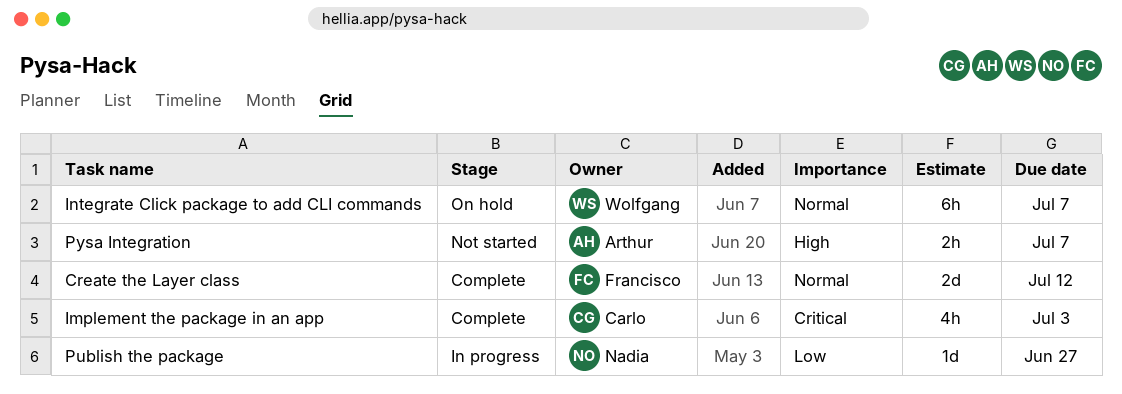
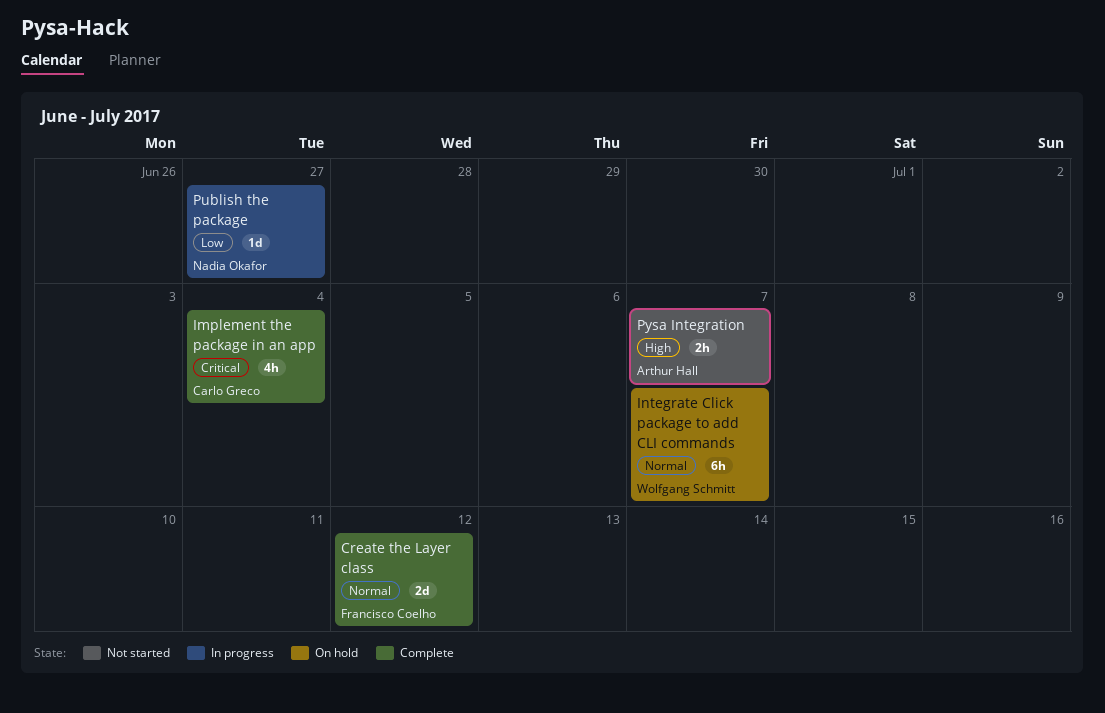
Implement the package in an app, due: Jul 3 -> Jul 4

